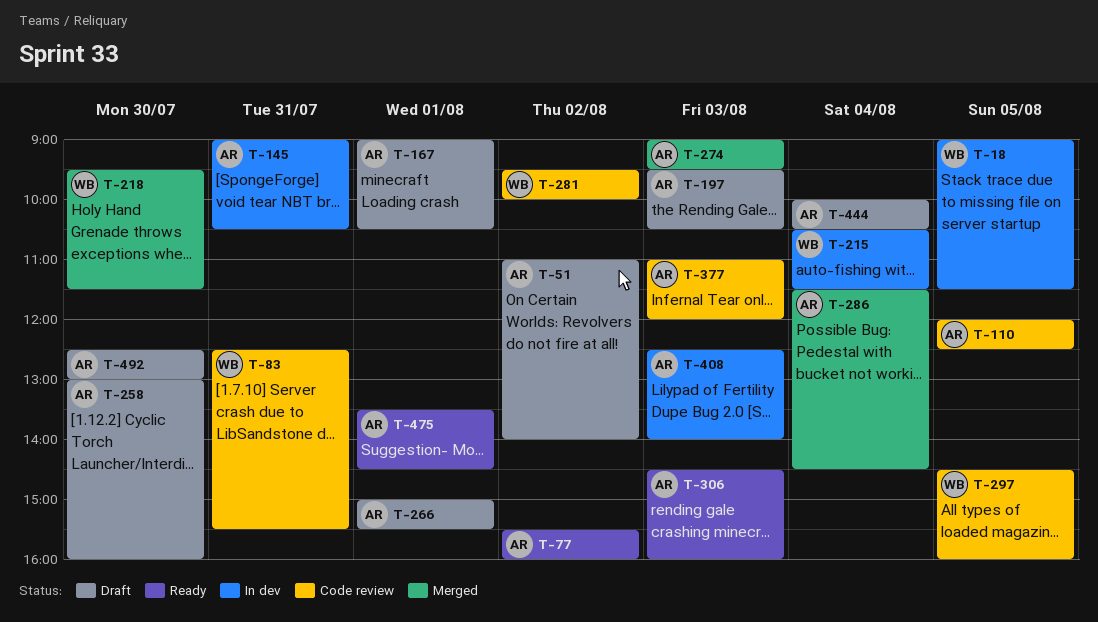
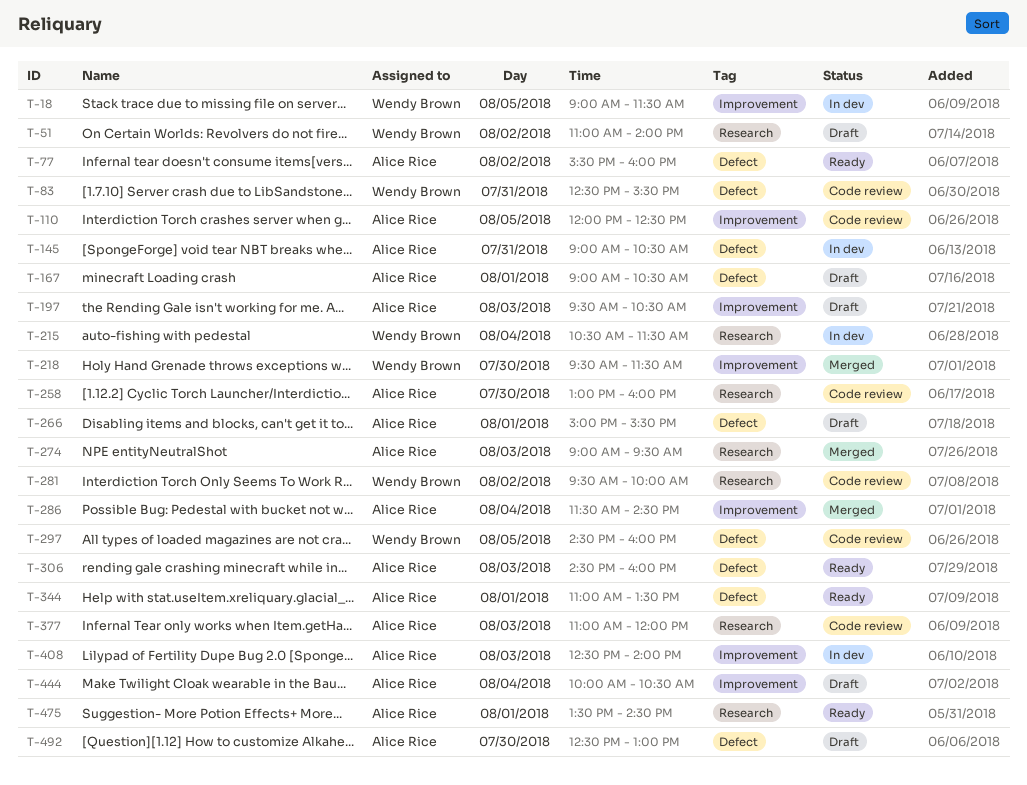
T-51, owner: Alice Rice -> Wendy Brown
T-258, status: Draft -> Code review
T-344: none -> present

